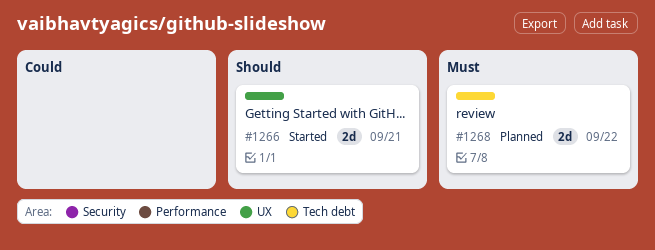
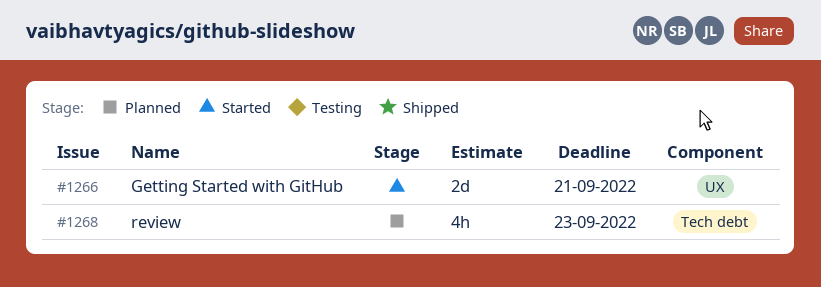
#1268, estimate: 2d -> 4h
#1268, due: Sep 22 -> Sep 23

